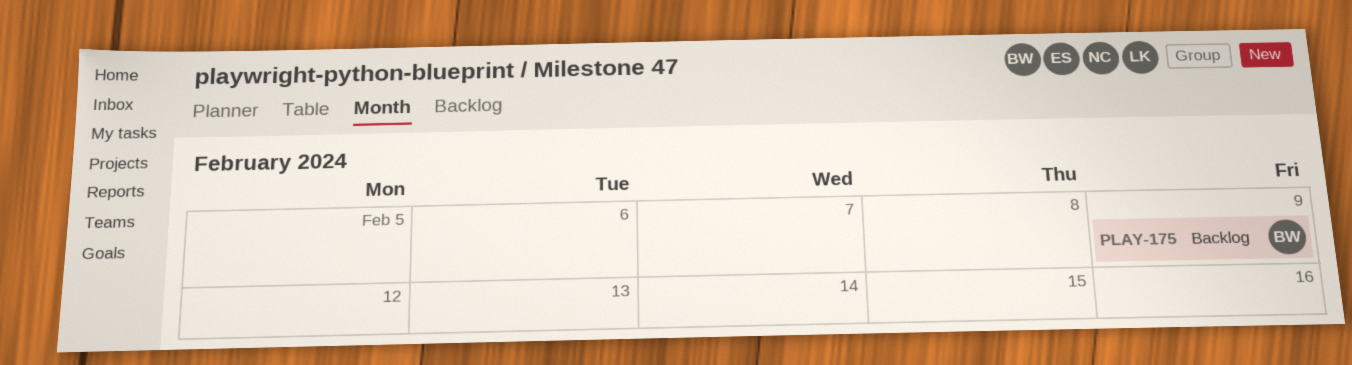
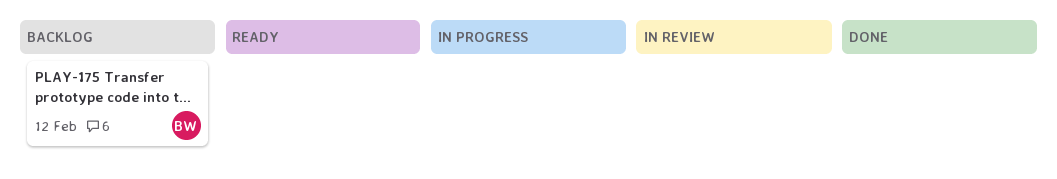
PLAY-175, due: Feb 9 -> Feb 12

